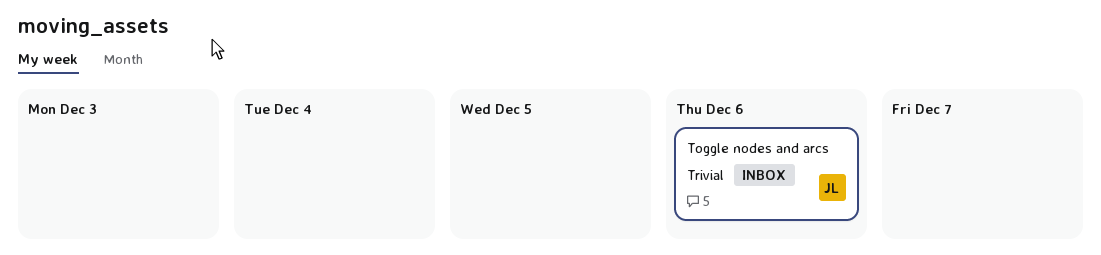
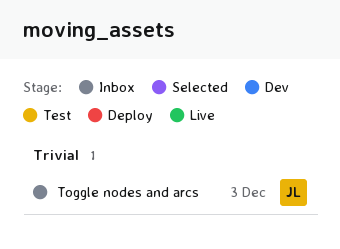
Toggle nodes and arcs, due: Dec 6 -> Dec 3

